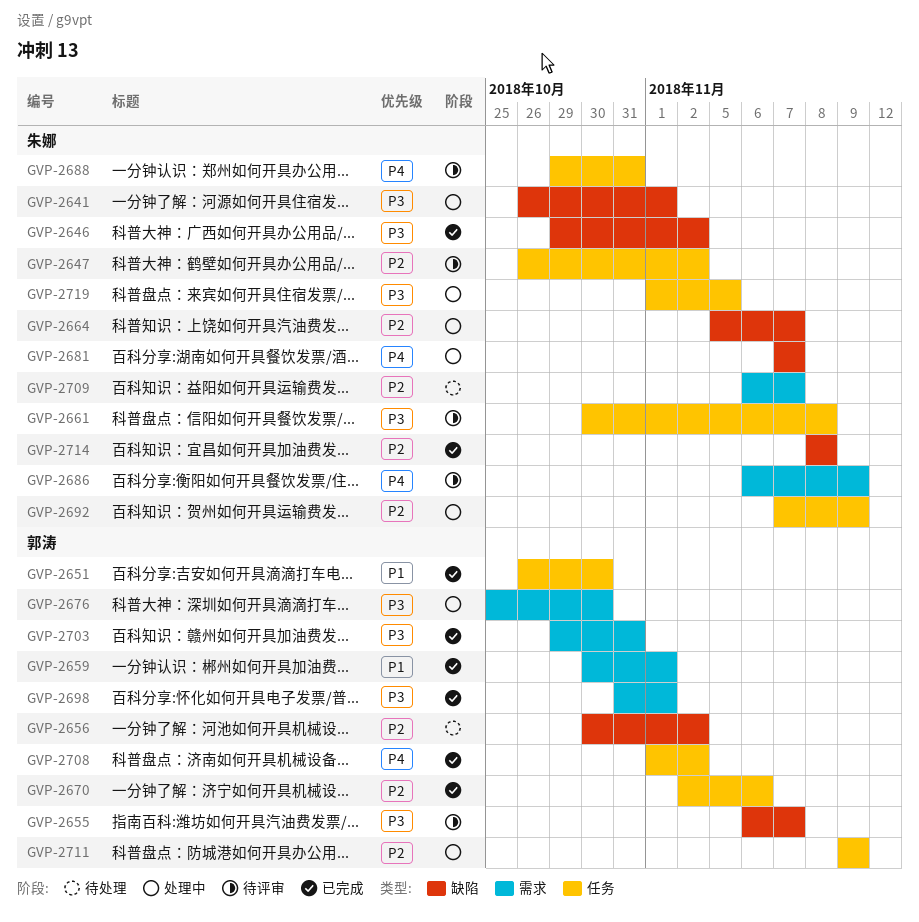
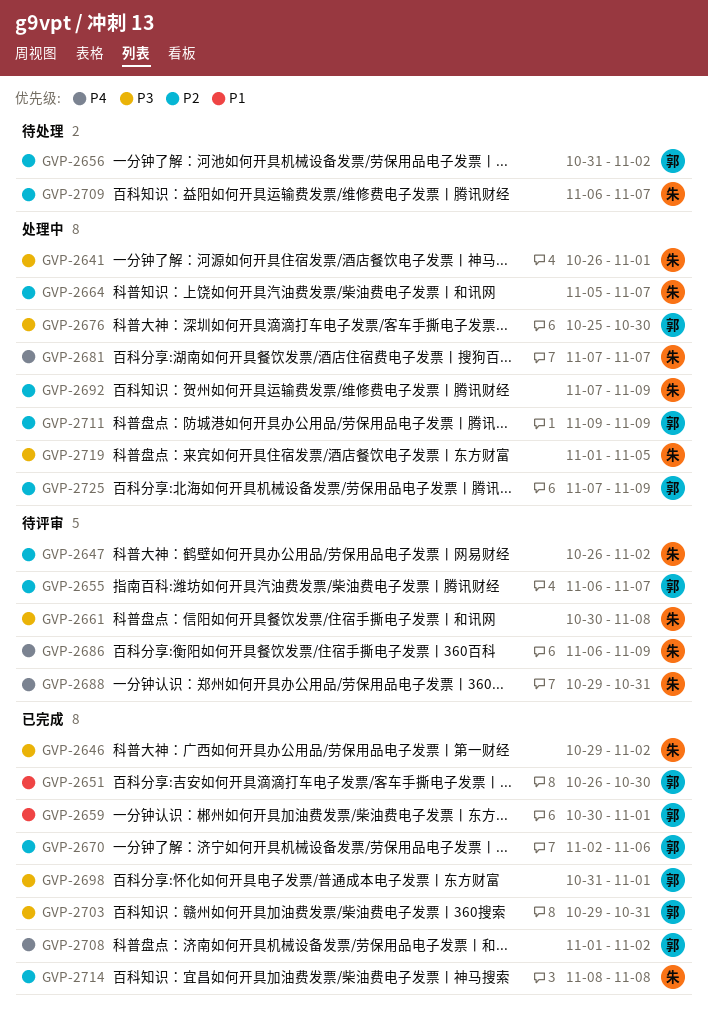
GVP-2655, priority: P3 -> P2
GVP-2656, start: Oct 30 -> Oct 31
GVP-2725: none -> present

